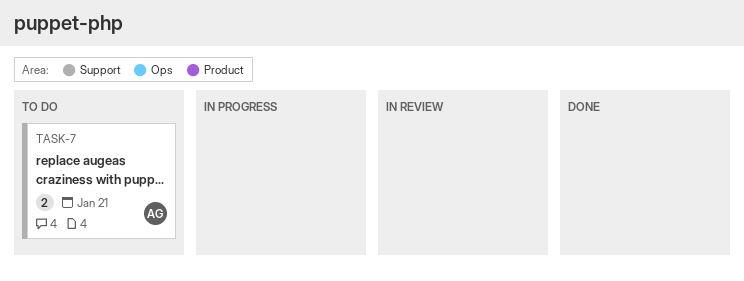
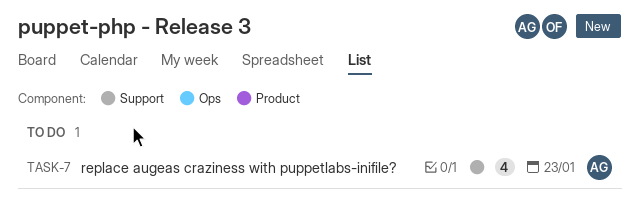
TASK-7, estimate: 2 -> 4
TASK-7, due: Jan 21 -> Jan 23

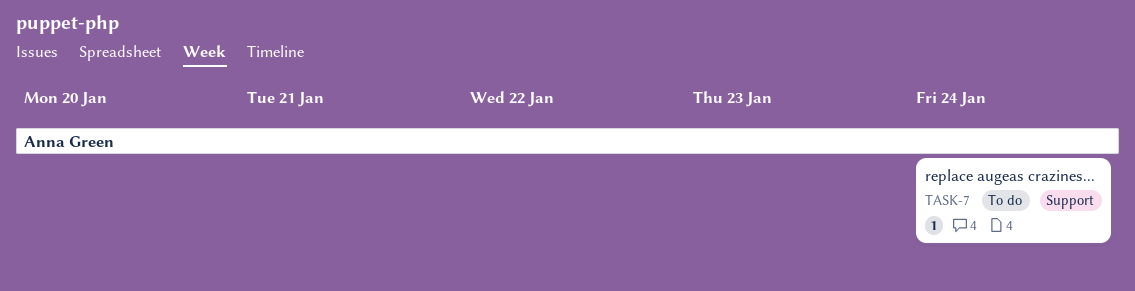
TASK-7, estimate: 4 -> 1
TASK-7, due: Jan 23 -> Jan 24

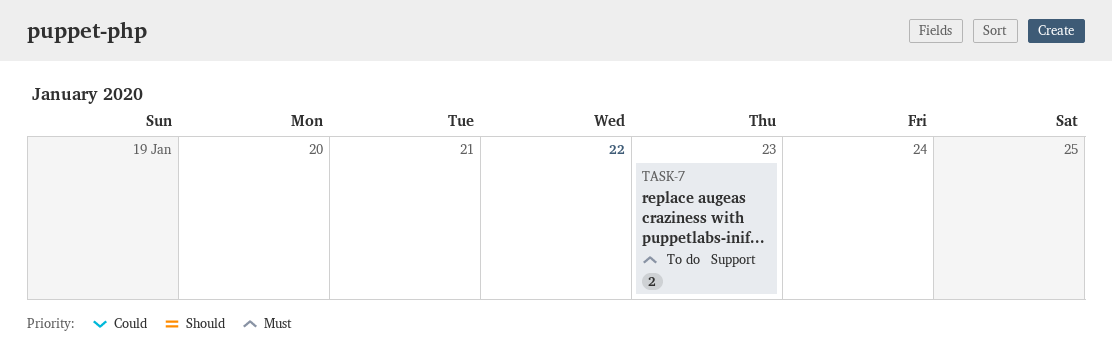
TASK-7, estimate: 1 -> 2
TASK-7, due: Jan 24 -> Jan 23

